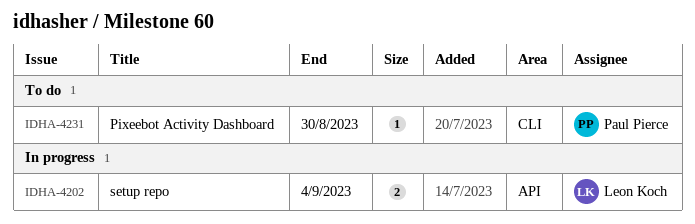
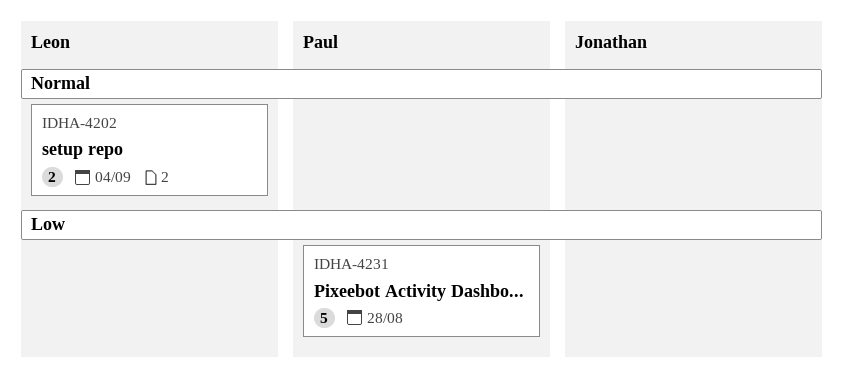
IDHA-4231, estimate: 1 -> 5
IDHA-4231, due: Aug 30 -> Aug 28

